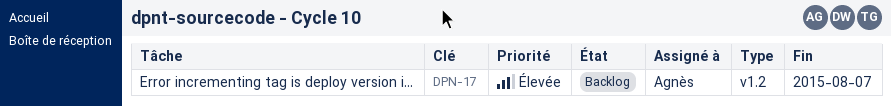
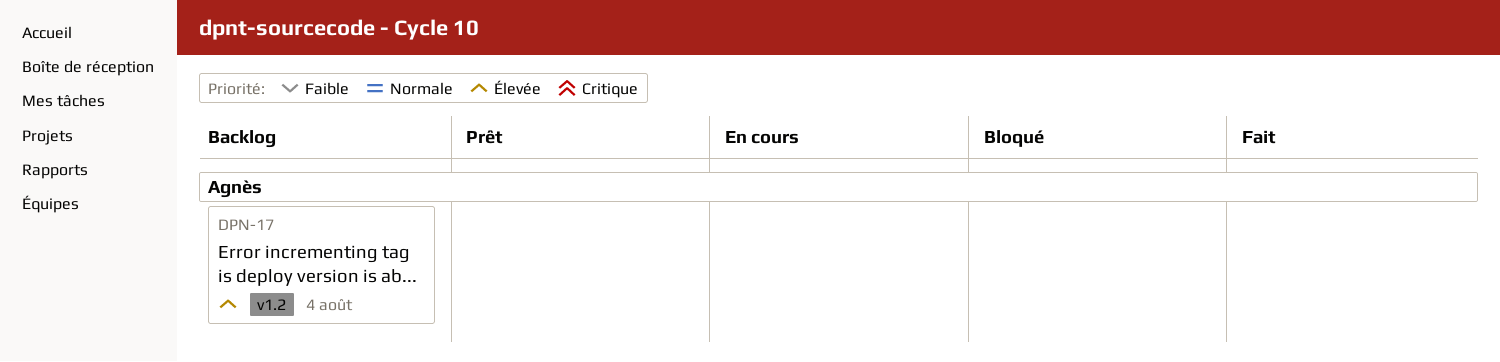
DPN-17, due: Aug 7 -> Aug 4

